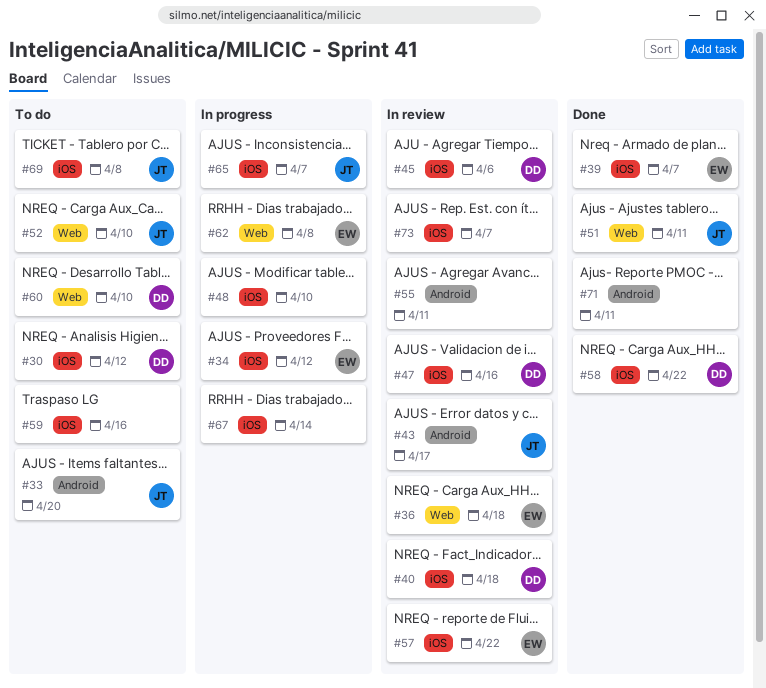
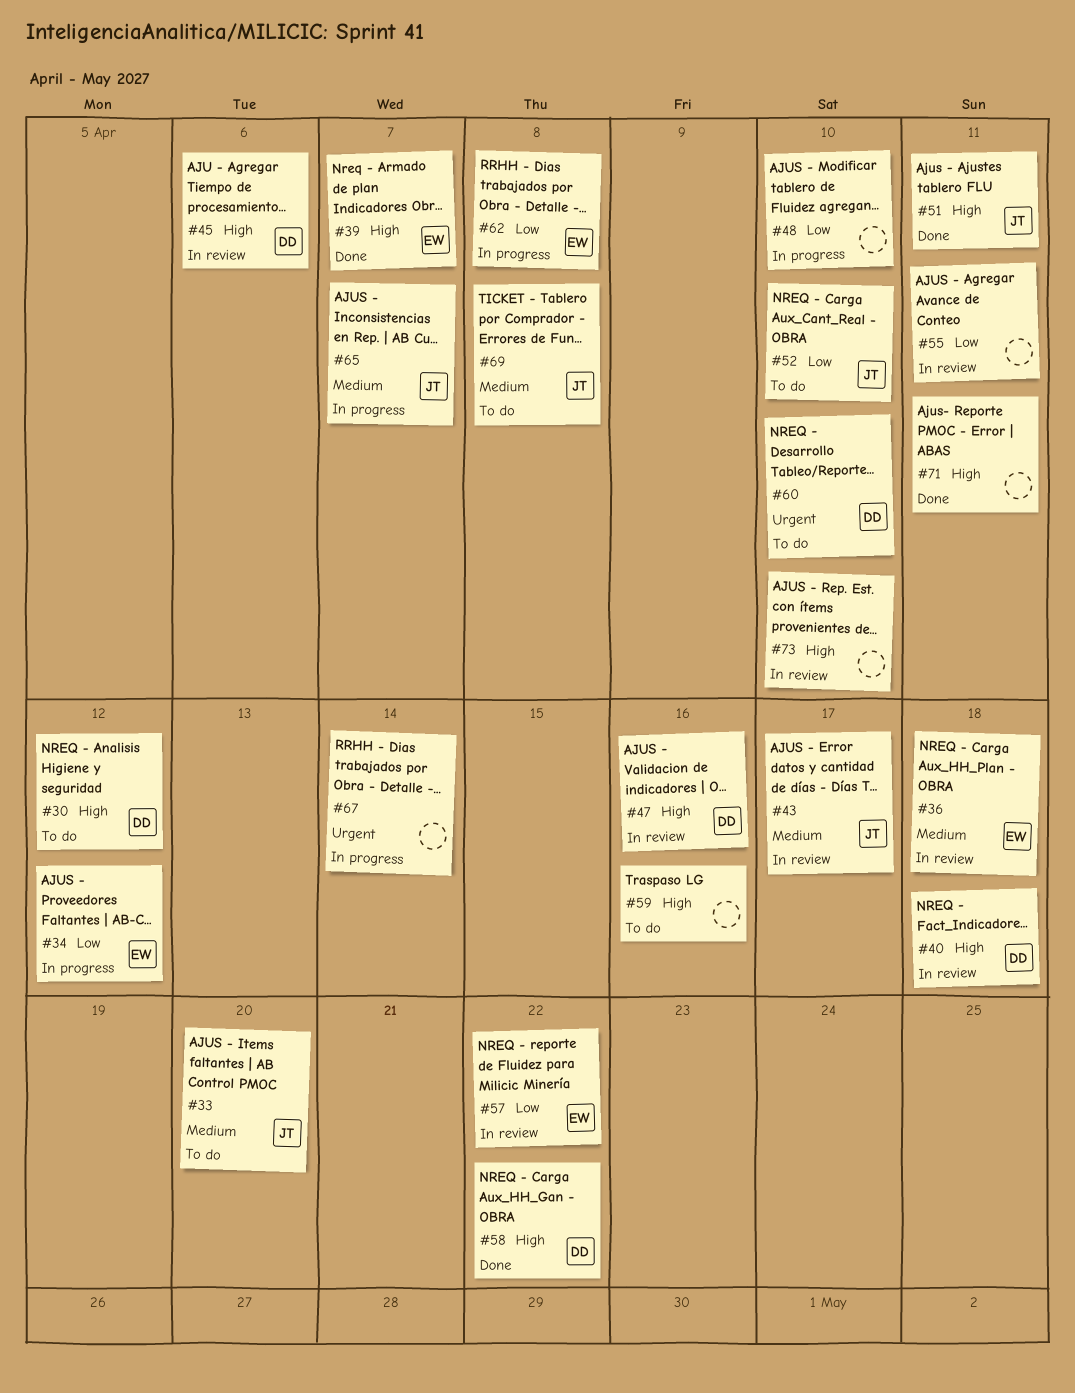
#73, due: Apr 7 -> Apr 10

